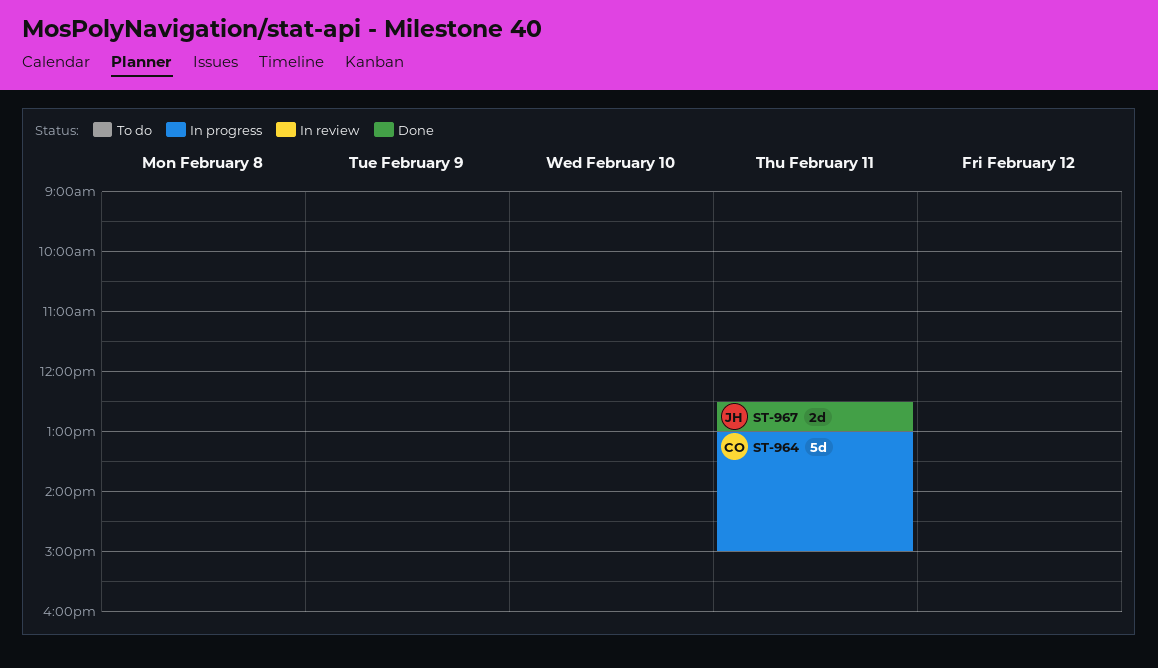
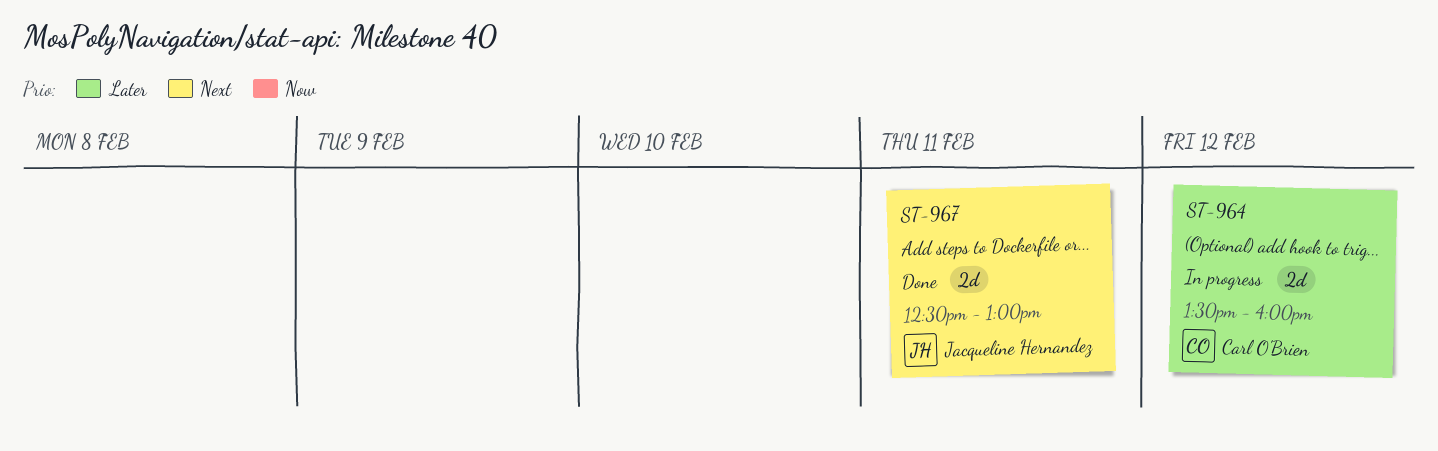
ST-964, estimate: 5d -> 2d
ST-964, day: Feb 11 -> Feb 12
ST-964, begins: 13:00 -> 13:30
ST-964, ends: 15:00 -> 16:00

